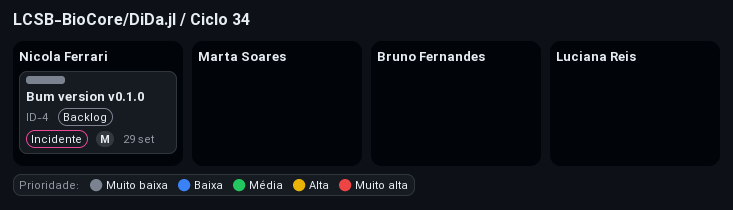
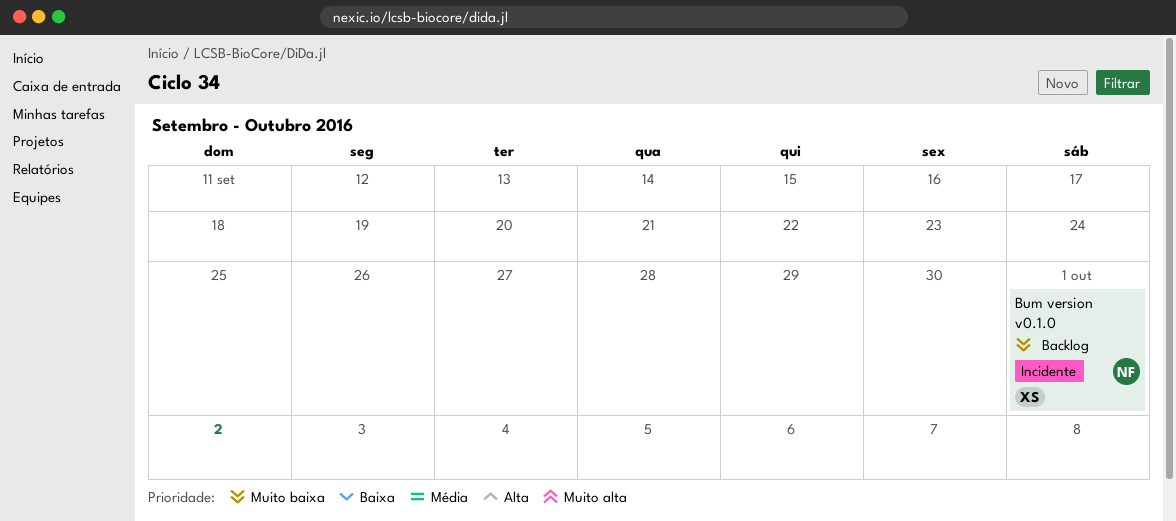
Bum version v0.1.0, estimate: M -> XS
Bum version v0.1.0, due: Sep 29 -> Oct 1

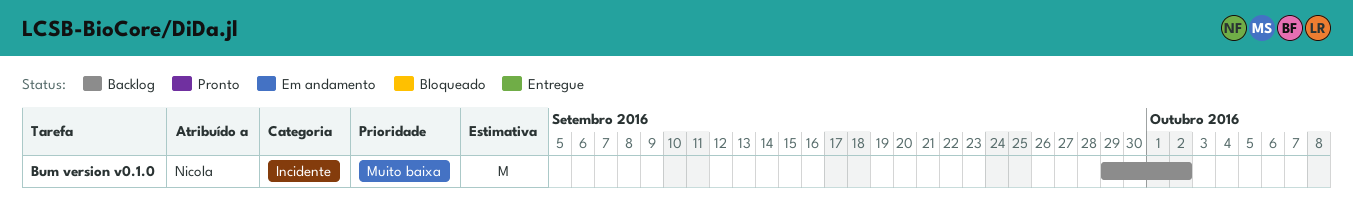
Bum version v0.1.0, estimate: XS -> M
Bum version v0.1.0, due: Oct 1 -> Oct 2

